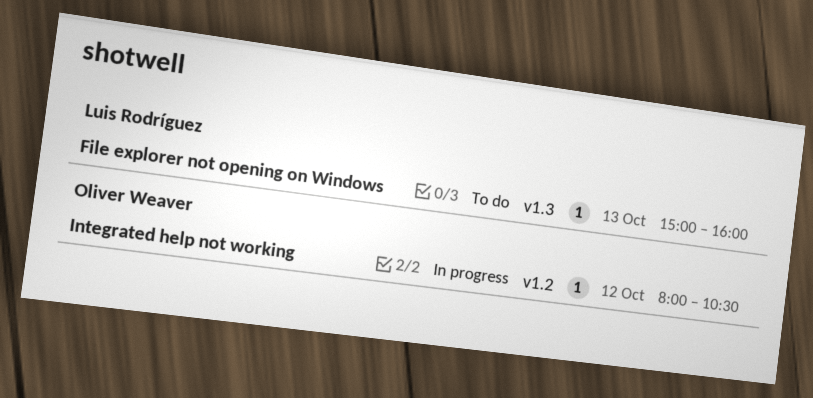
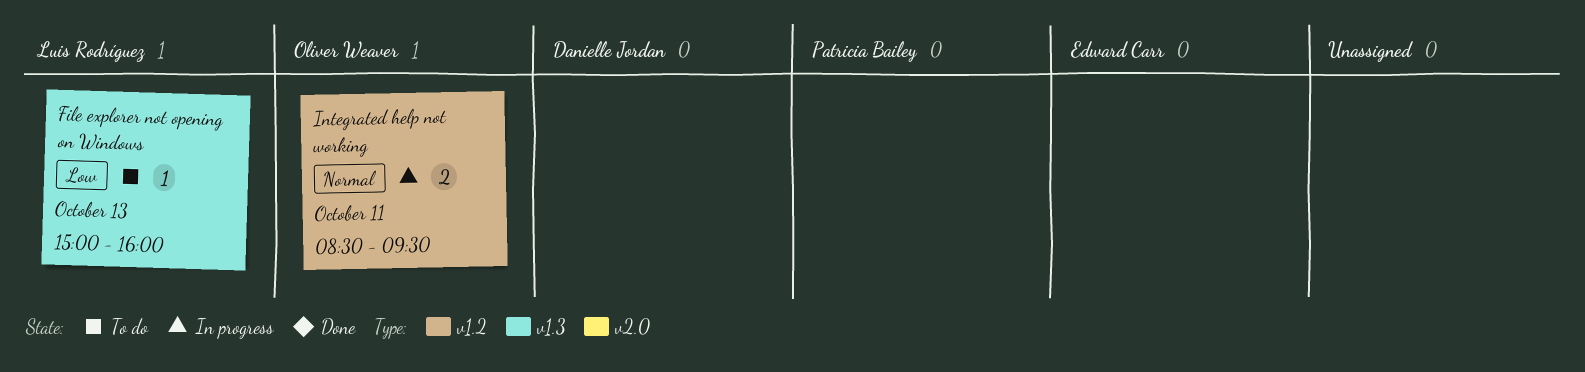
Integrated help not working, estimate: 1 -> 2
Integrated help not working, day: Oct 12 -> Oct 11
Integrated help not working, begins: 08:00 -> 08:30
Integrated help not working, ends: 10:30 -> 09:30

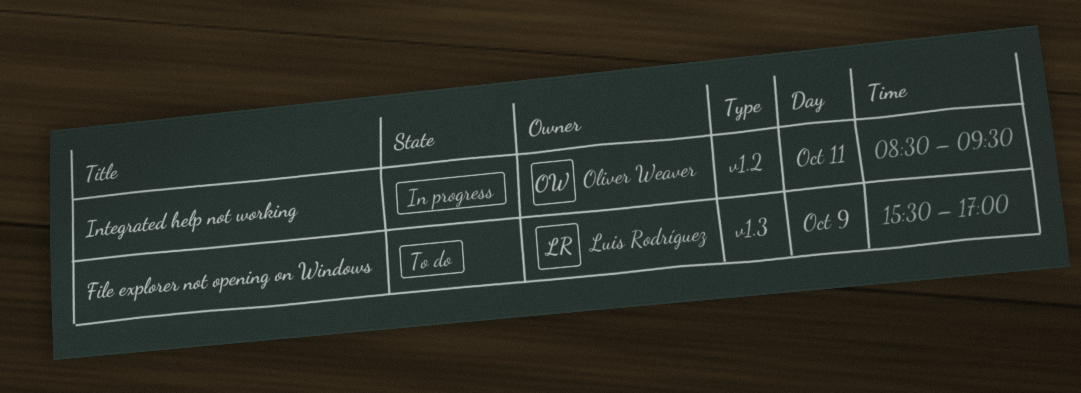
File explorer not opening on Windows, day: Oct 13 -> Oct 9
File explorer not opening on Windows, begins: 15:00 -> 15:30
File explorer not opening on Windows, ends: 16:00 -> 17:00

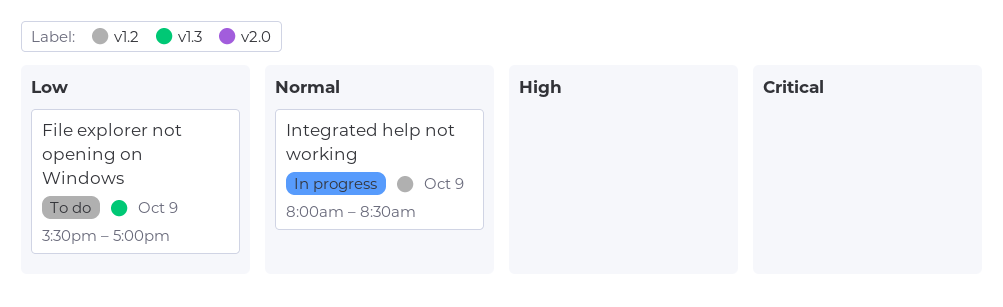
Integrated help not working, day: Oct 11 -> Oct 9
Integrated help not working, begins: 08:30 -> 08:00
Integrated help not working, ends: 09:30 -> 08:30

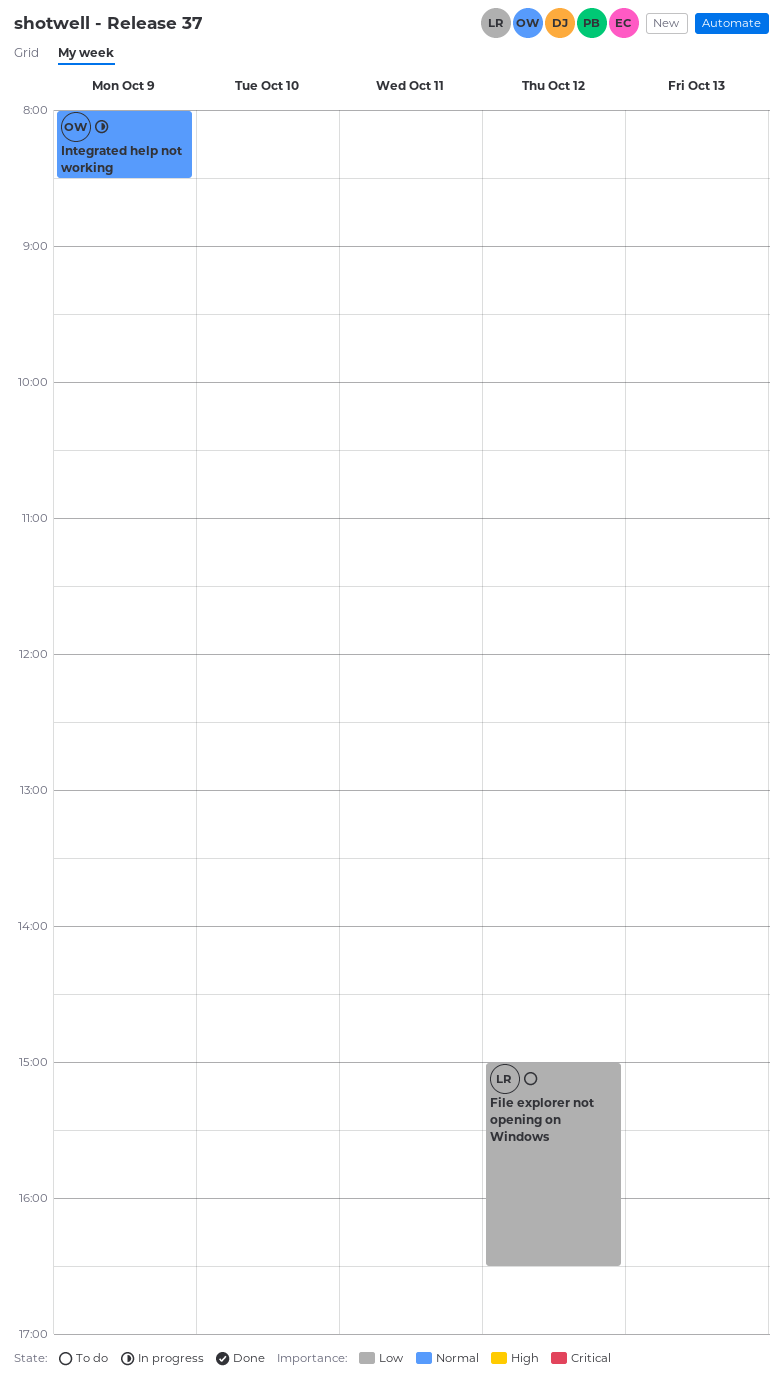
File explorer not opening on Windows, day: Oct 9 -> Oct 12
File explorer not opening on Windows, begins: 15:30 -> 15:00
File explorer not opening on Windows, ends: 17:00 -> 16:30

